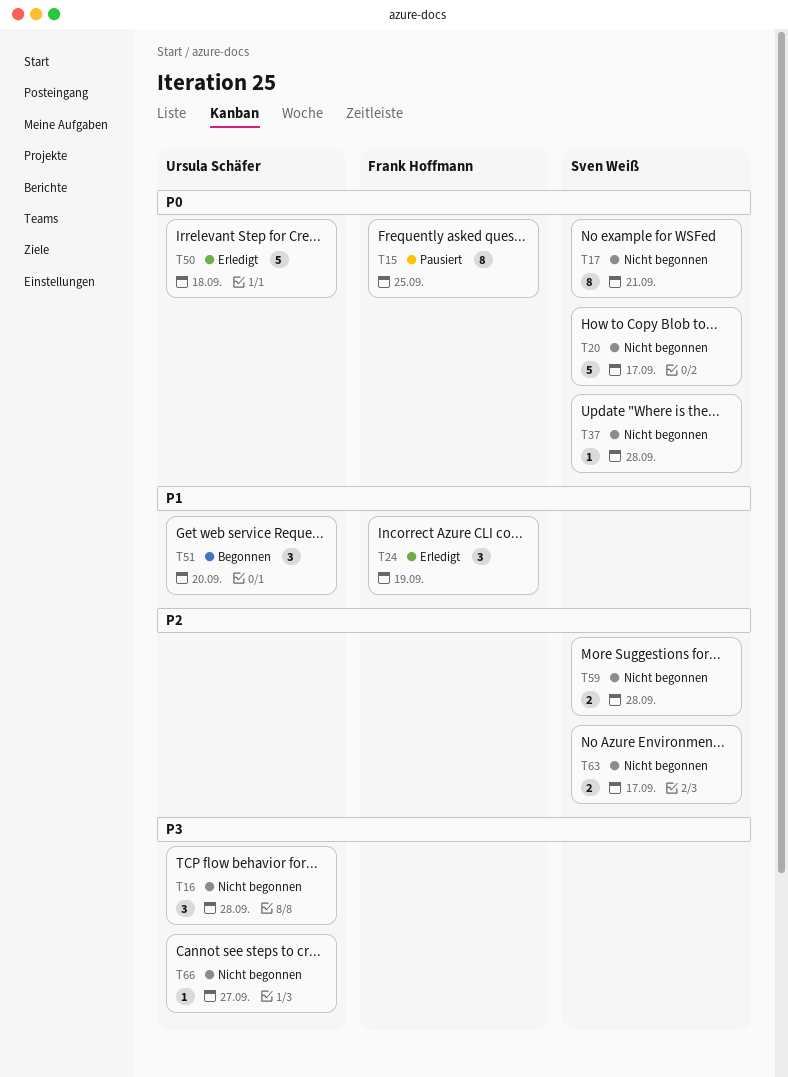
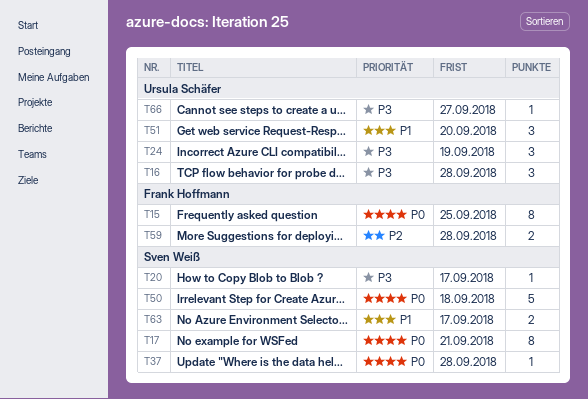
T20, priority: P0 -> P3
T20, estimate: 5 -> 1
T24, owner: Frank Hoffmann -> Ursula Schäfer
T24, priority: P1 -> P3
T50, owner: Ursula Schäfer -> Sven Weiß
T59, owner: Sven Weiß -> Frank Hoffmann
T63, priority: P2 -> P1

